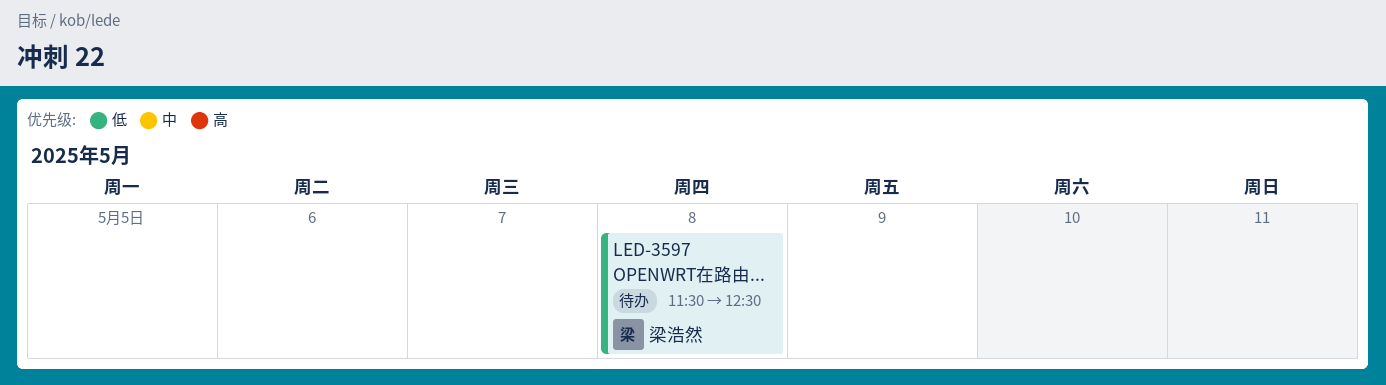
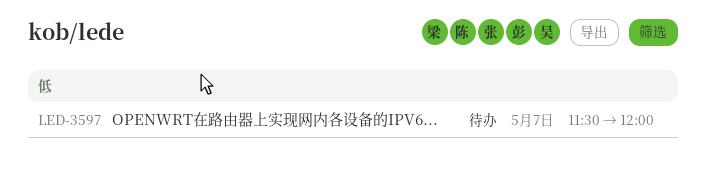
LED-3597, day: May 8 -> May 7
LED-3597, ends: 12:30 -> 12:00

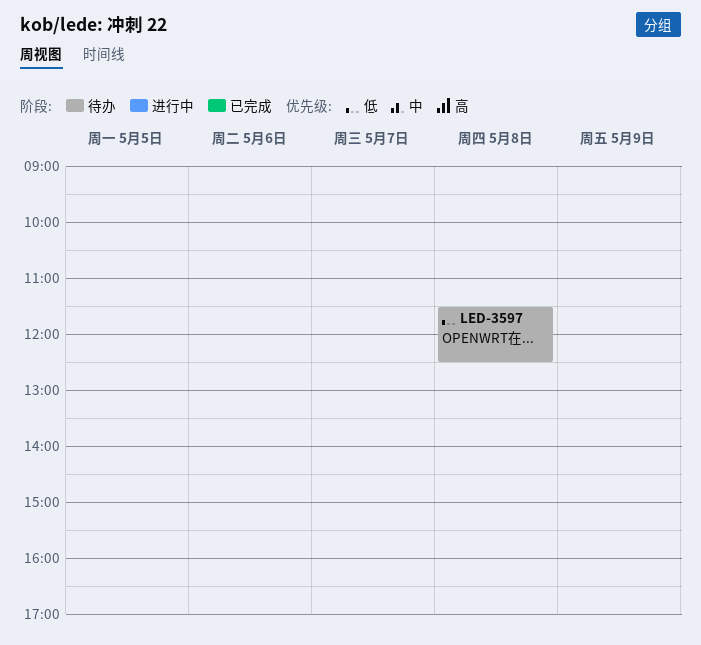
LED-3597, day: May 7 -> May 8
LED-3597, ends: 12:00 -> 12:30

